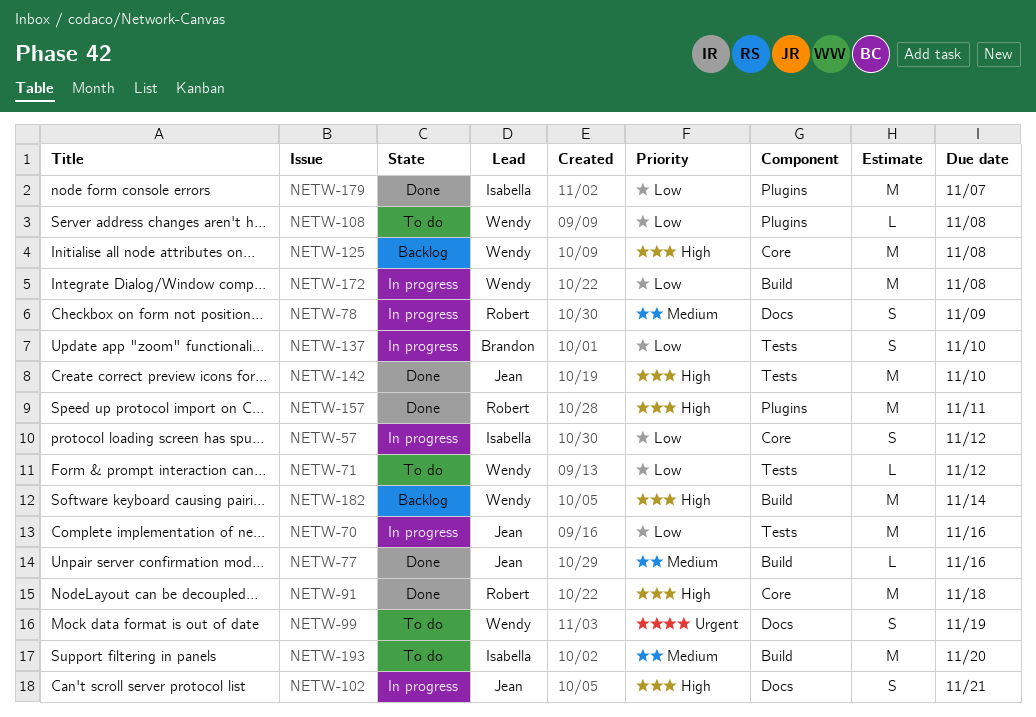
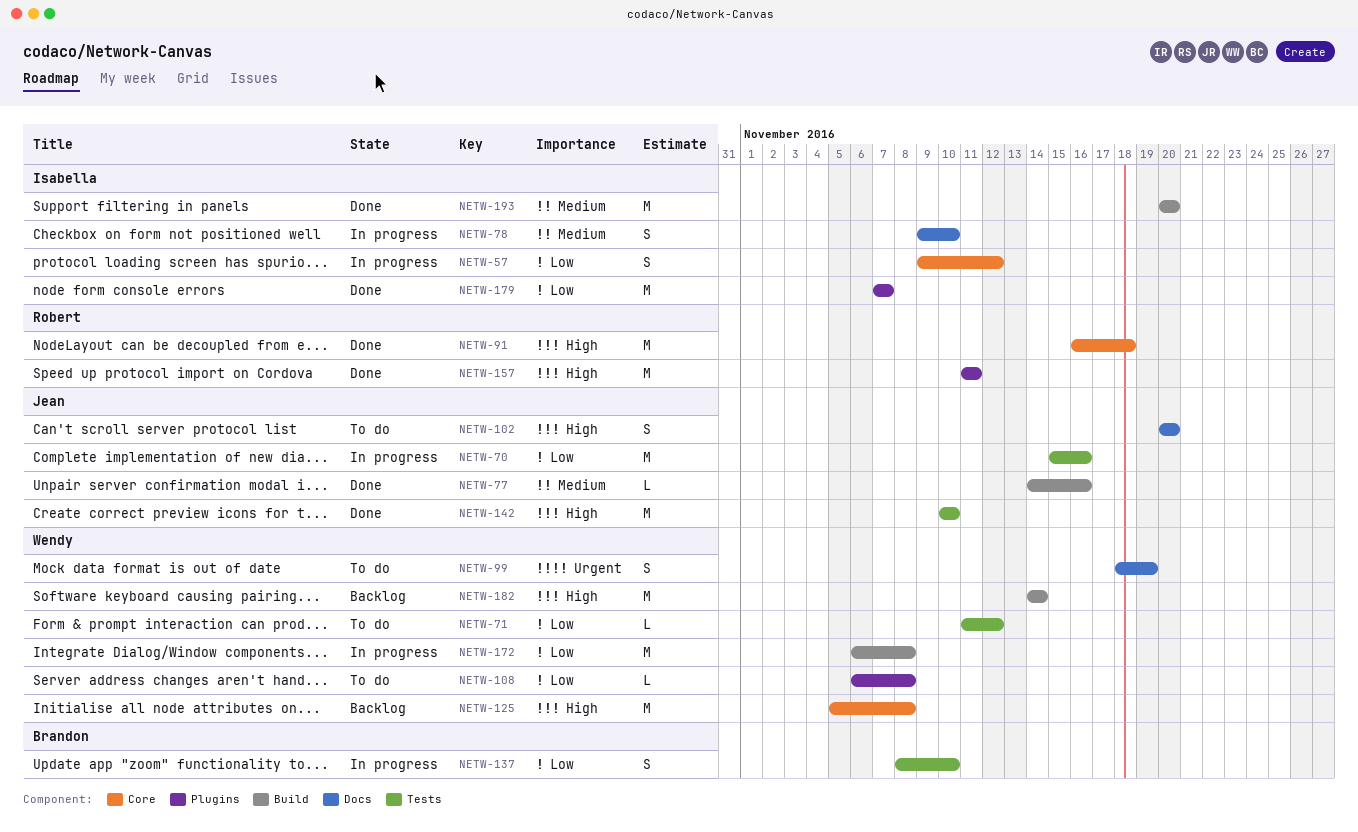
NETW-78, owner: Robert -> Isabella
NETW-78, due: Nov 9 -> Nov 10
NETW-102, status: In progress -> To do
NETW-102, due: Nov 21 -> Nov 20
NETW-193, status: To do -> Done

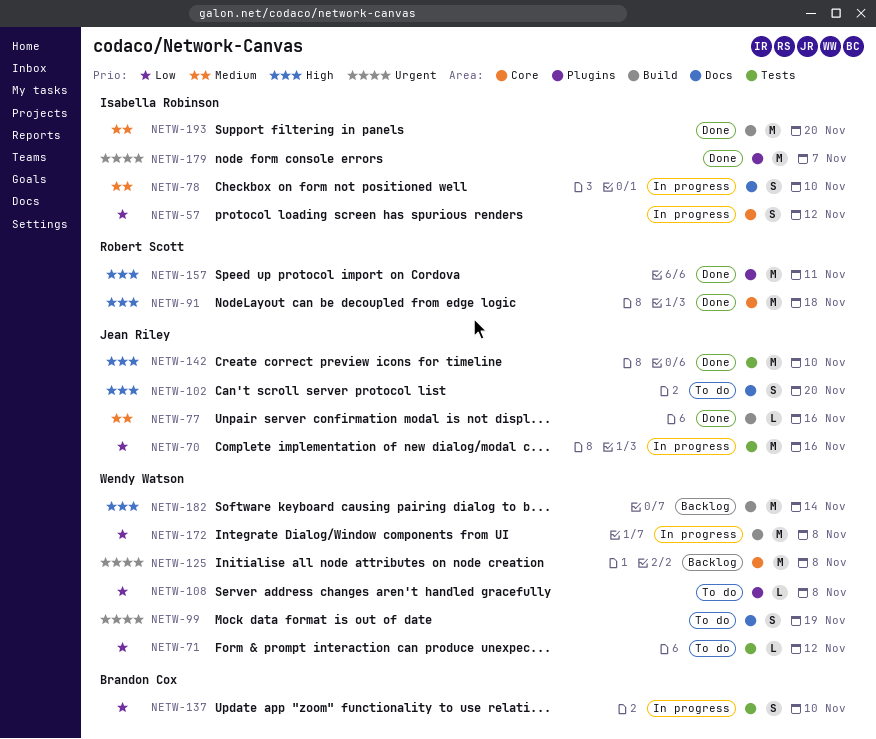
NETW-125, priority: High -> Urgent
NETW-179, priority: Low -> Urgent

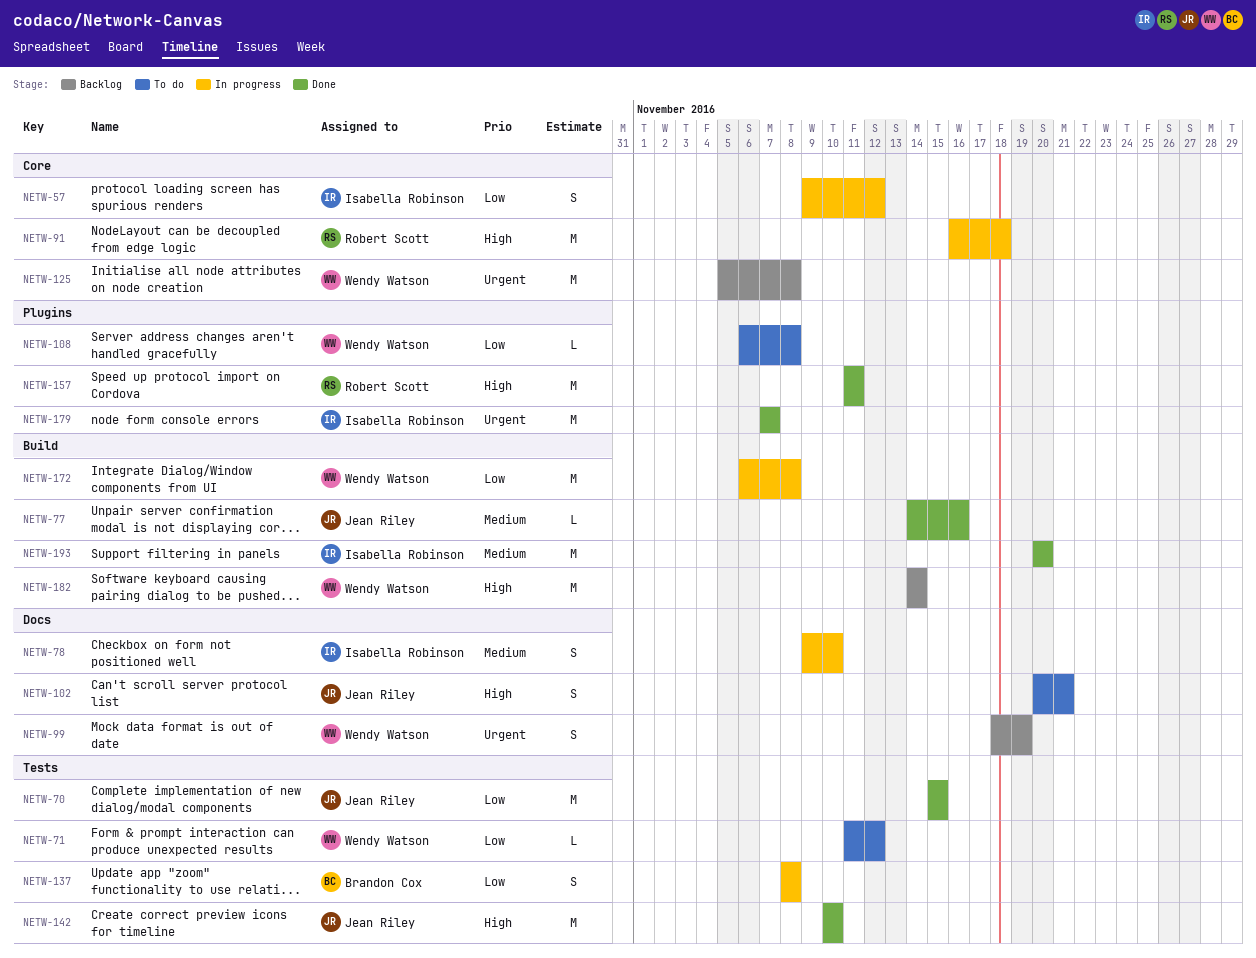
NETW-70, status: In progress -> Done
NETW-70, due: Nov 16 -> Nov 15
NETW-91, status: Done -> In progress
NETW-99, status: To do -> Backlog
NETW-102, due: Nov 20 -> Nov 21
NETW-137, due: Nov 10 -> Nov 8

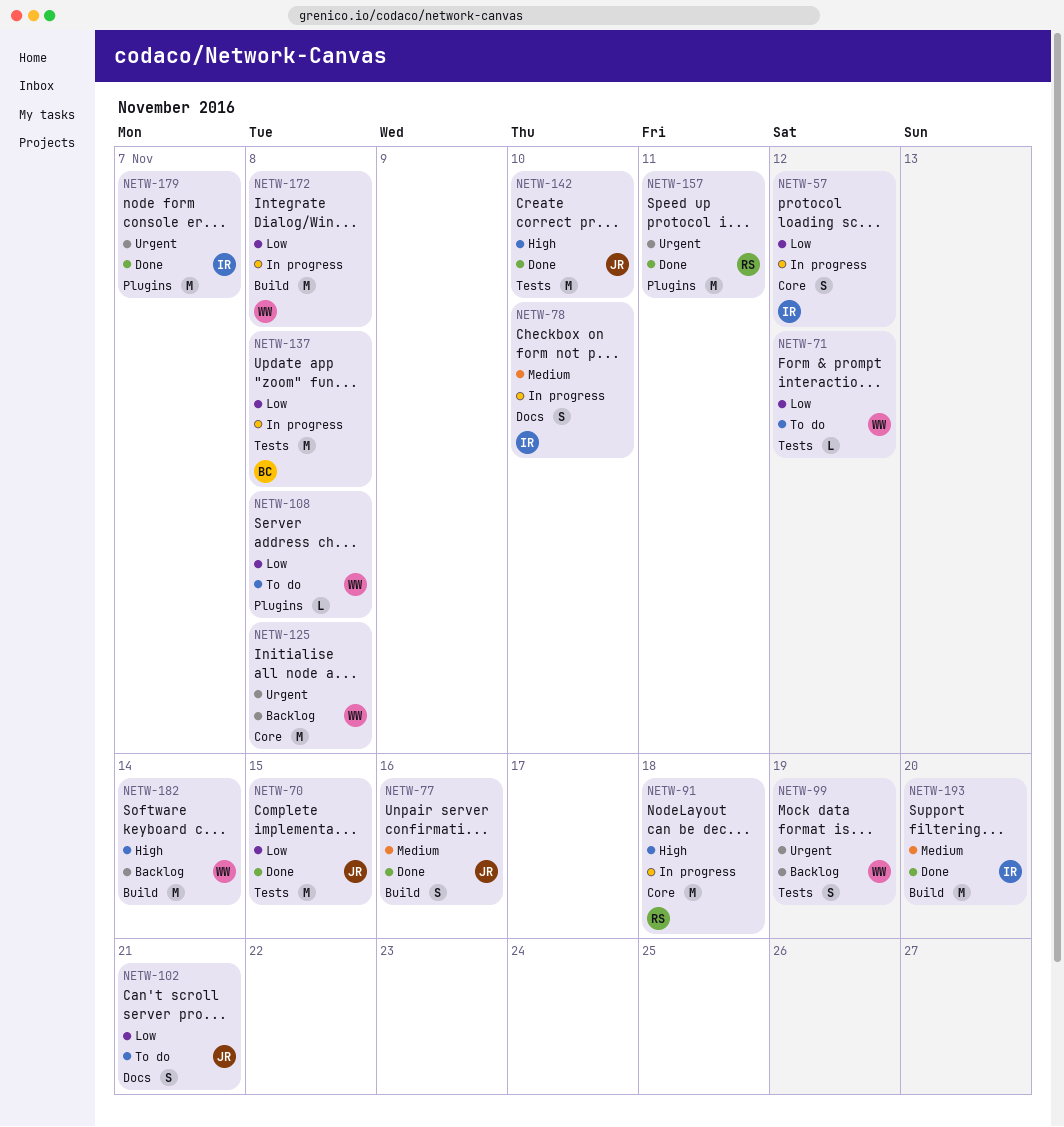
NETW-77, estimate: L -> S
NETW-99, label: Docs -> Tests
NETW-102, priority: High -> Low
NETW-137, estimate: S -> M
NETW-157, priority: High -> Urgent

